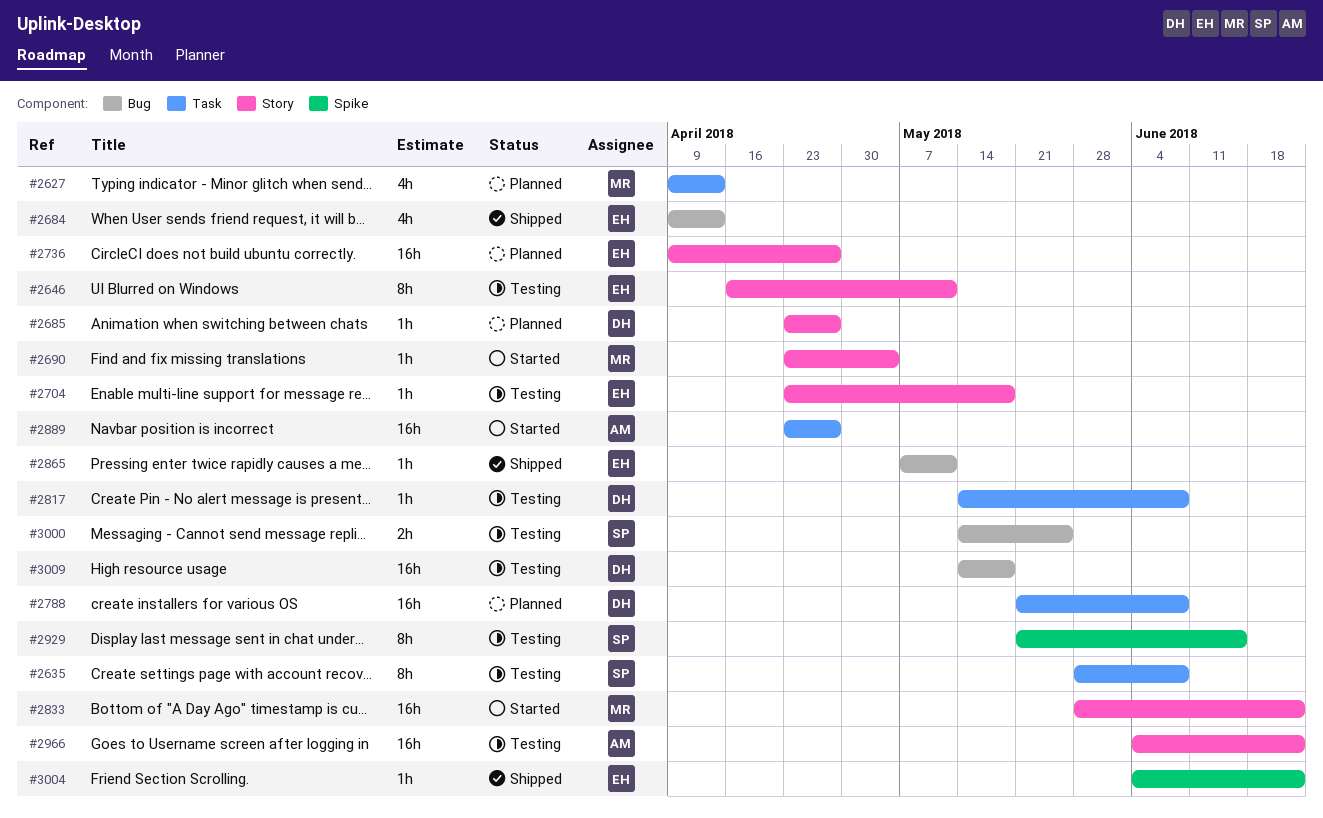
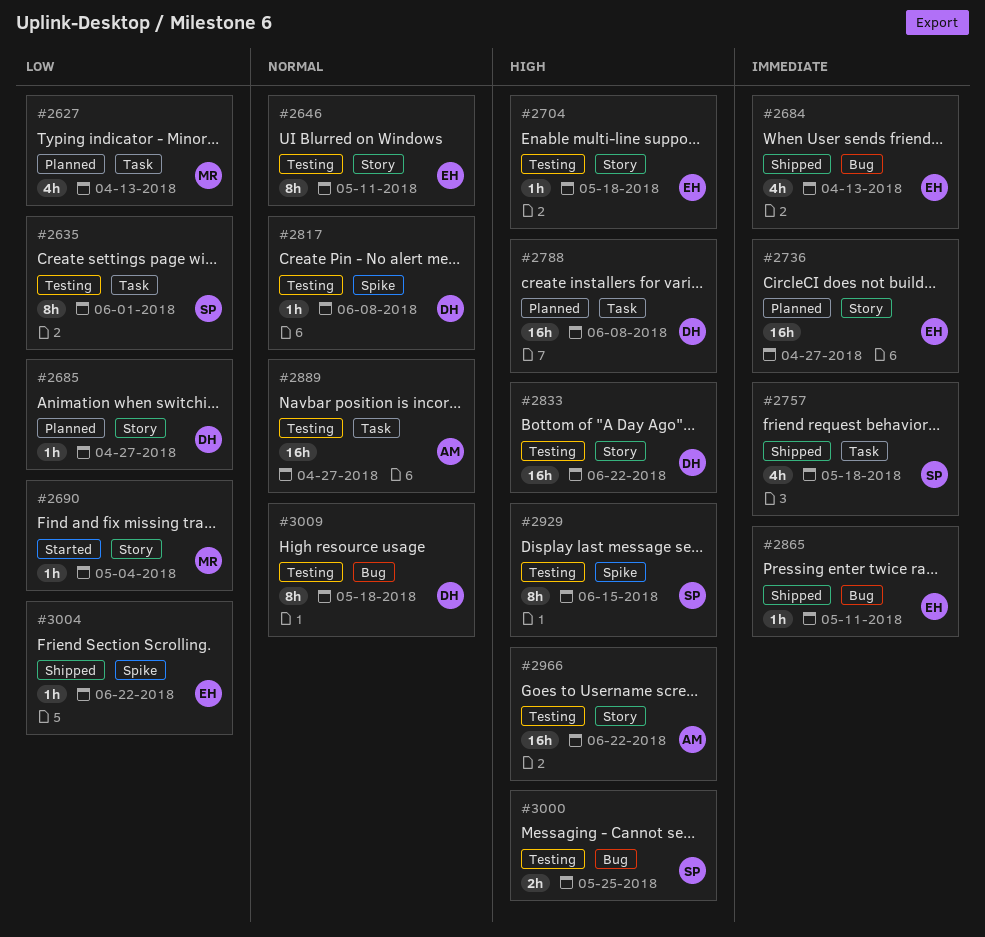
#2635, due: Jun 8 -> Jun 1
#2757: none -> present
#2817, label: Task -> Spike
#2833, status: Started -> Testing
#2833, owner: MR -> DH
#2889, status: Started -> Testing
#3009, estimate: 16h -> 8h

